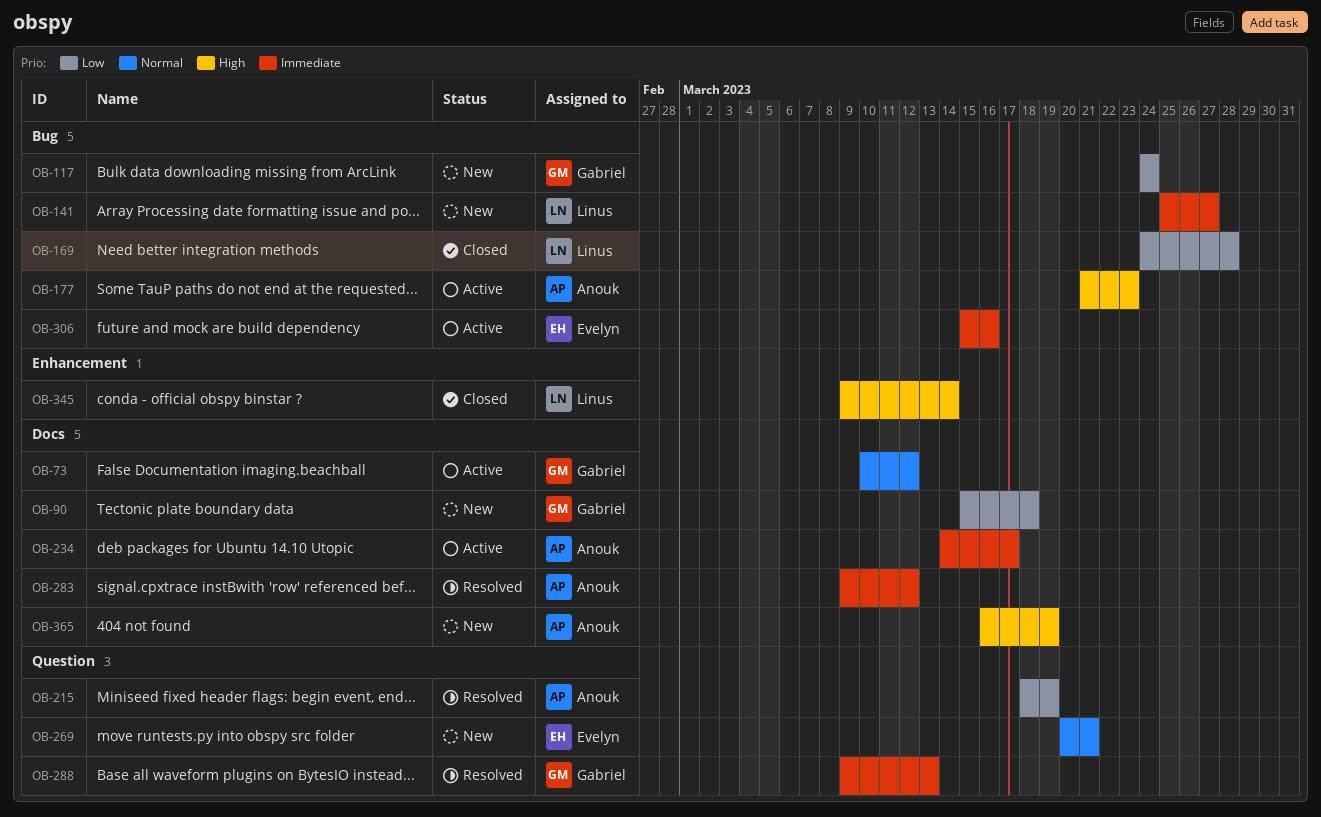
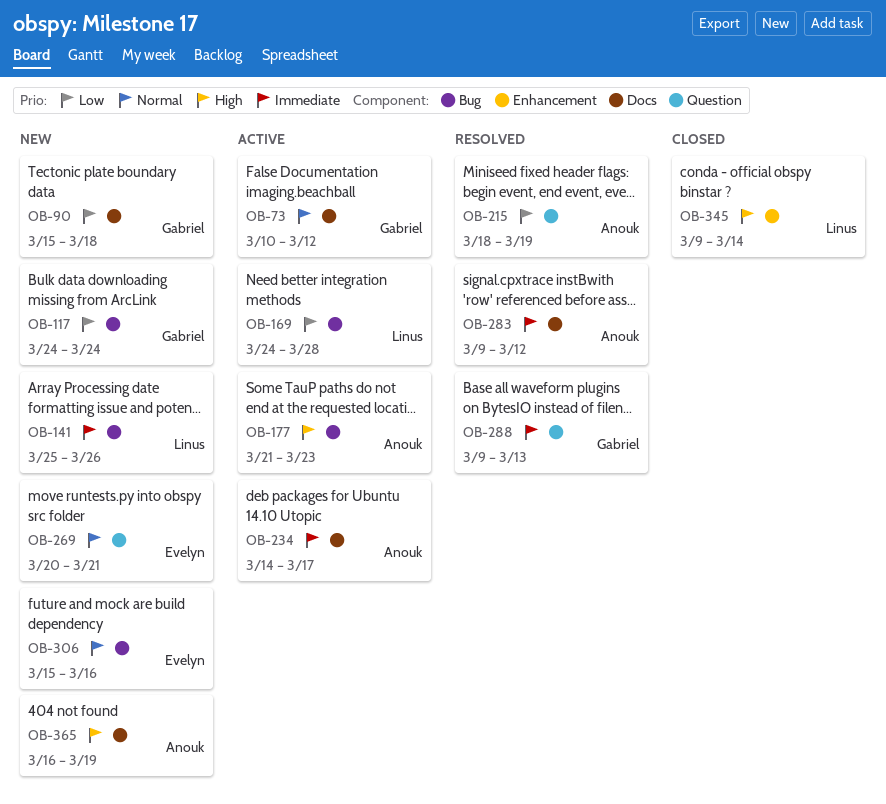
OB-141, due: Mar 27 -> Mar 26
OB-169, status: Closed -> Active
OB-306, status: Active -> New
OB-306, priority: Immediate -> Normal

